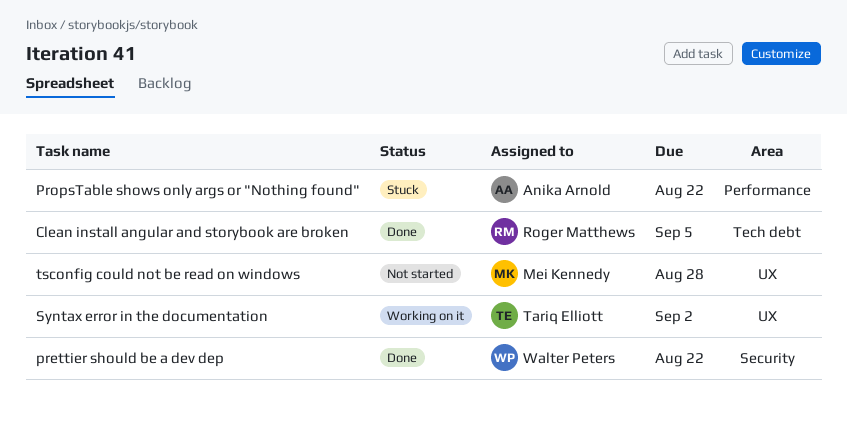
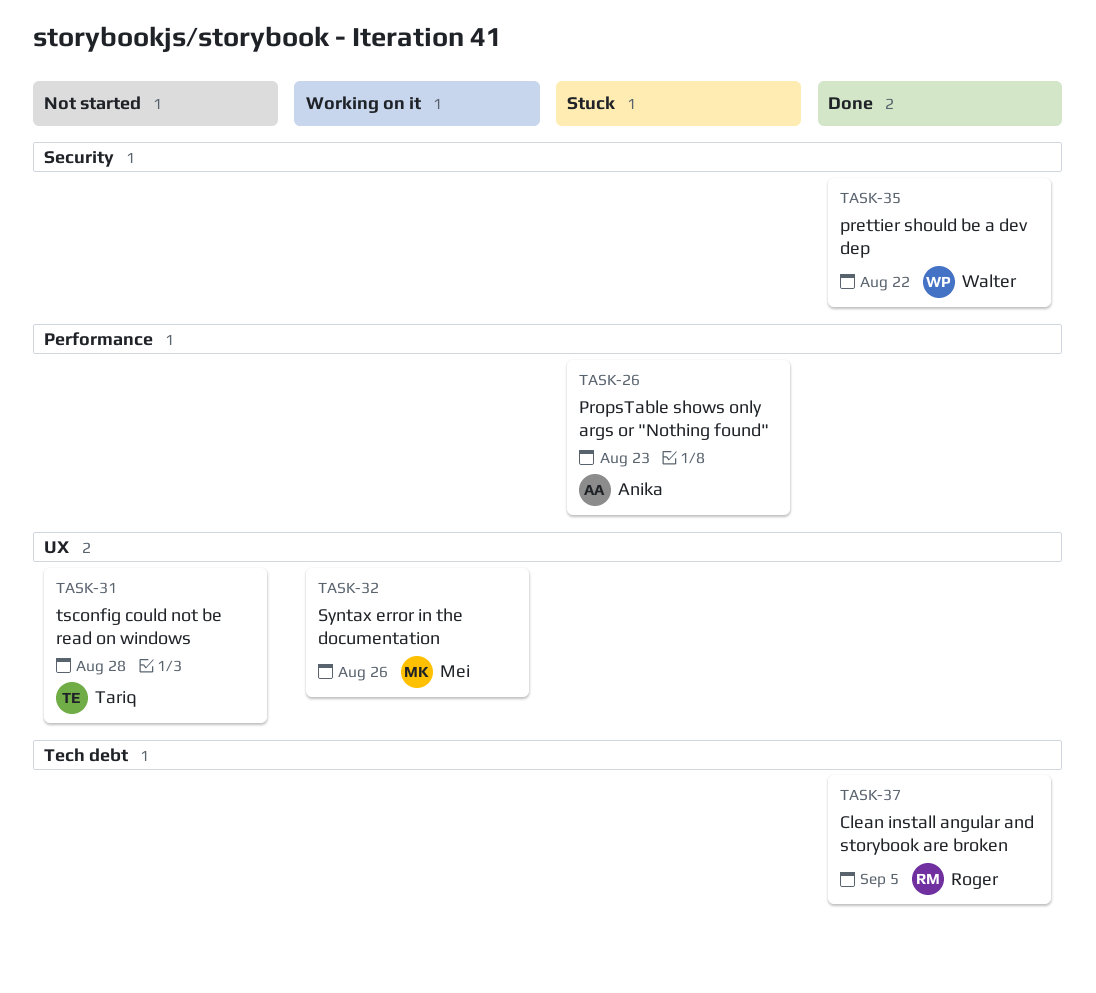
PropsTable shows only args or "Nothing found", due: Aug 22 -> Aug 23
Syntax error in the documentation, owner: Tariq Elliott -> Mei Kennedy
Syntax error in the documentation, due: Sep 2 -> Aug 26
tsconfig could not be read on windows, owner: Mei Kennedy -> Tariq Elliott

